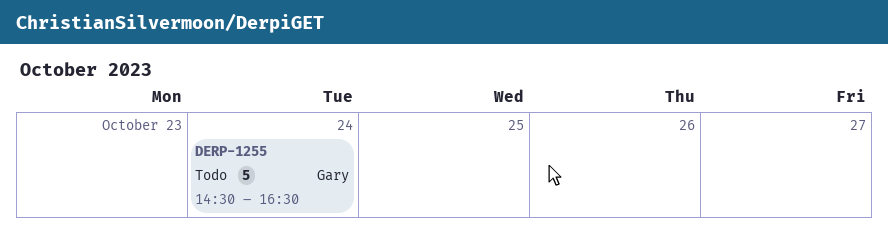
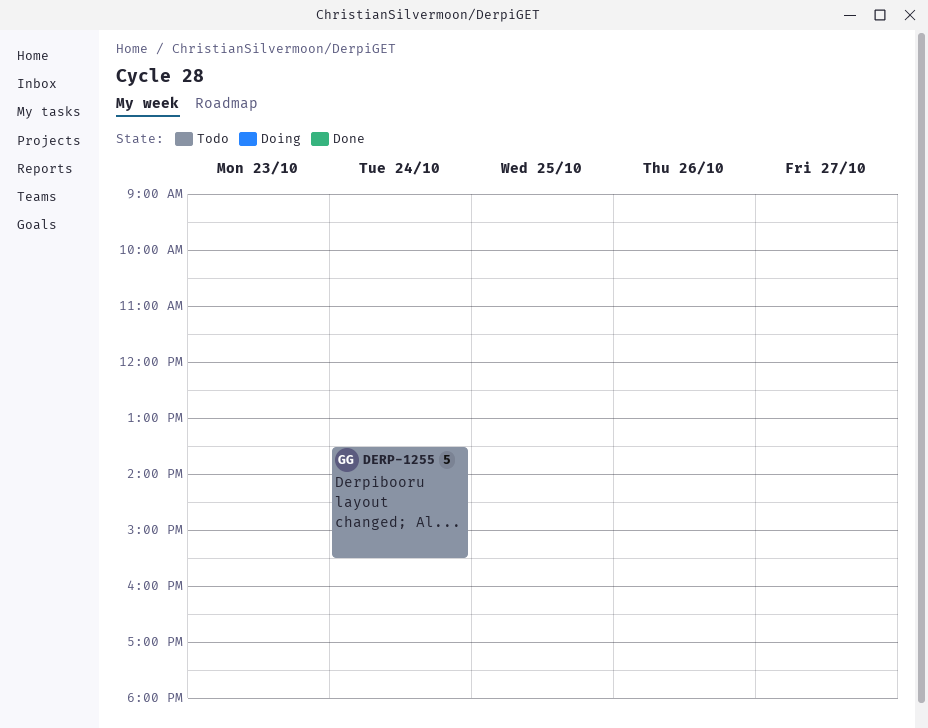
DERP-1255, begins: 14:30 -> 13:30
DERP-1255, ends: 16:30 -> 15:30

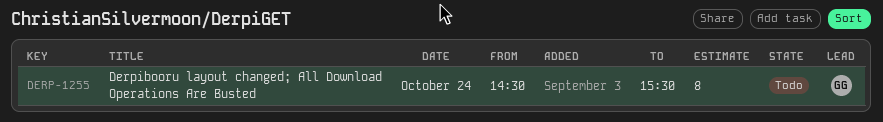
DERP-1255, estimate: 5 -> 8
DERP-1255, begins: 13:30 -> 14:30

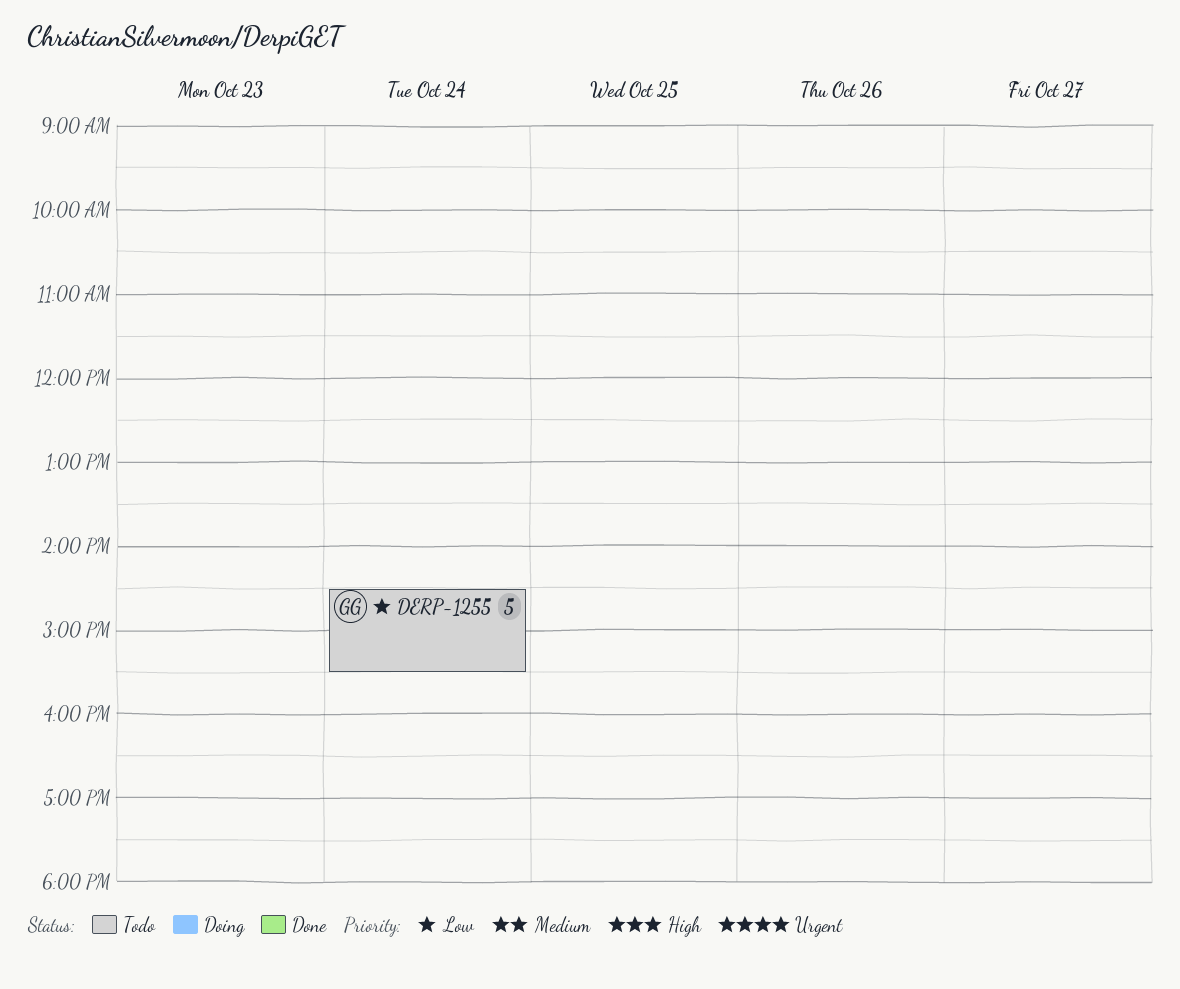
DERP-1255, estimate: 8 -> 5

